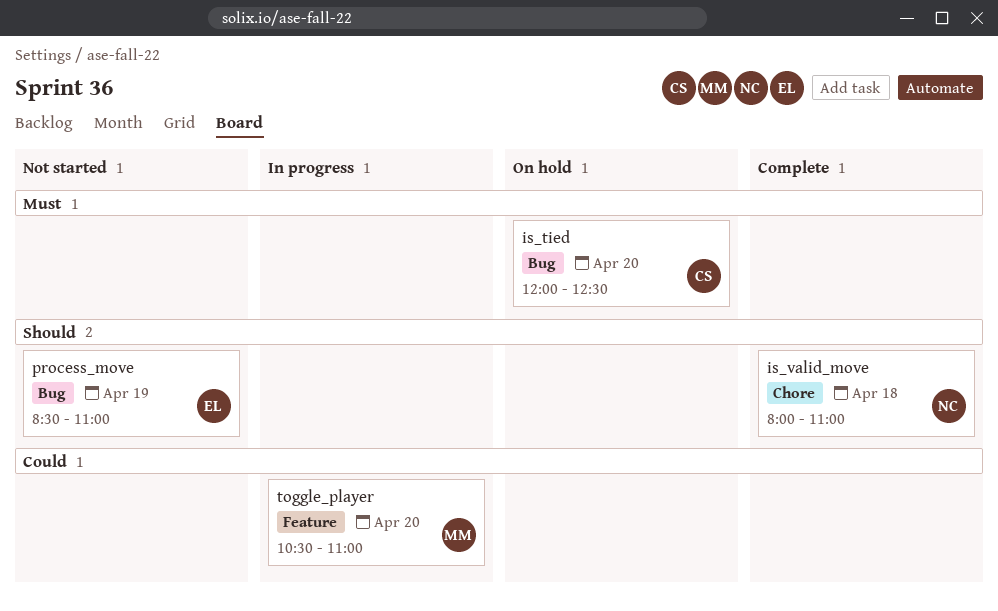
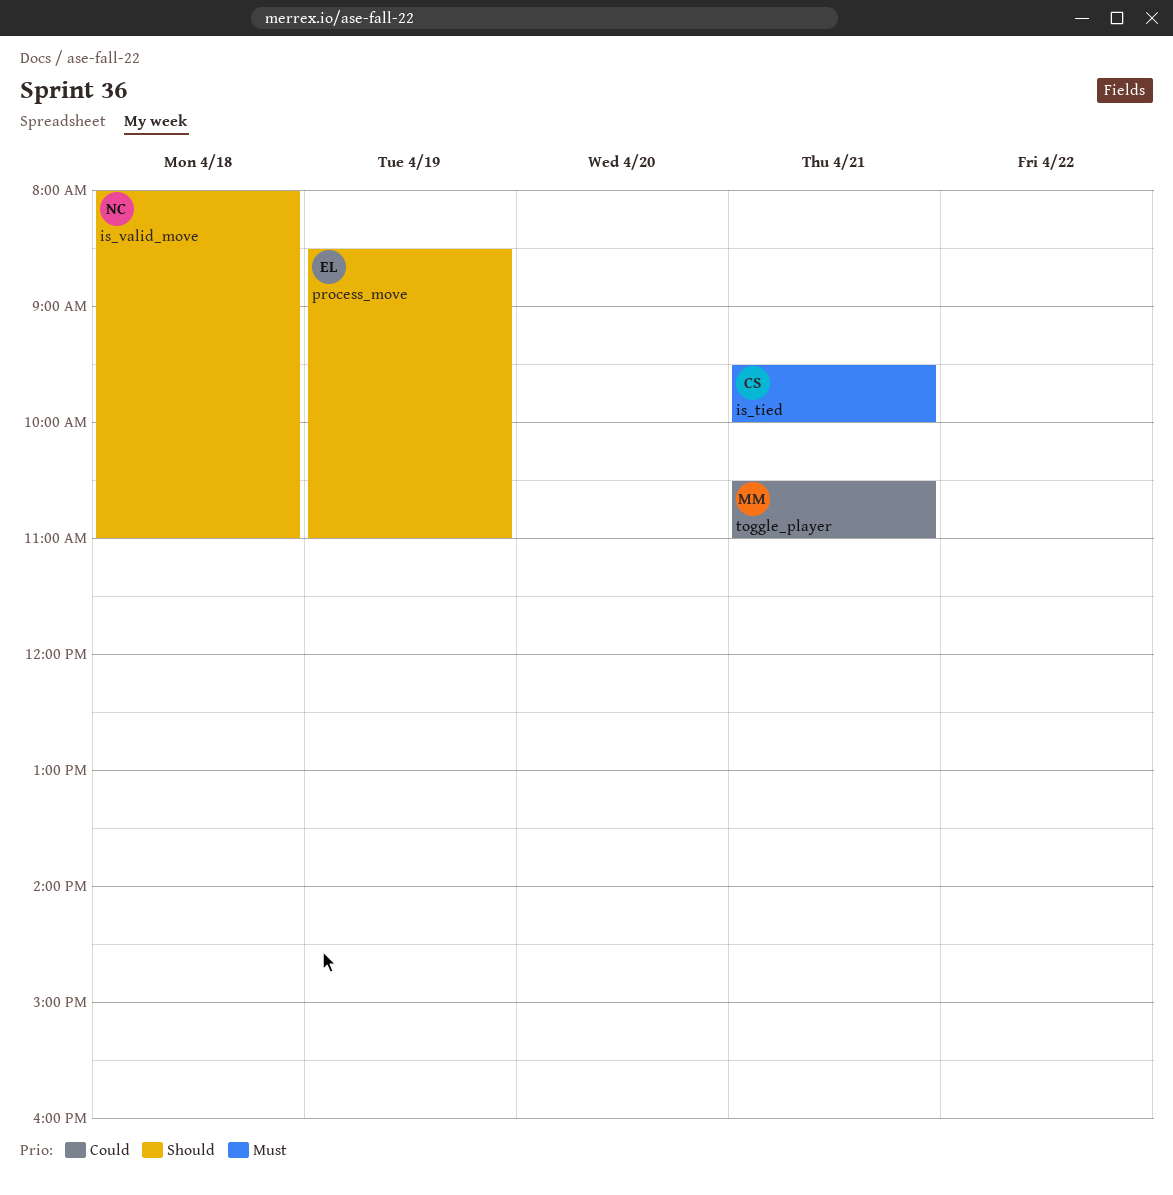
is_tied, day: Apr 20 -> Apr 21
is_tied, begins: 12:00 -> 09:30
is_tied, ends: 12:30 -> 10:00
toggle_player, day: Apr 20 -> Apr 21

